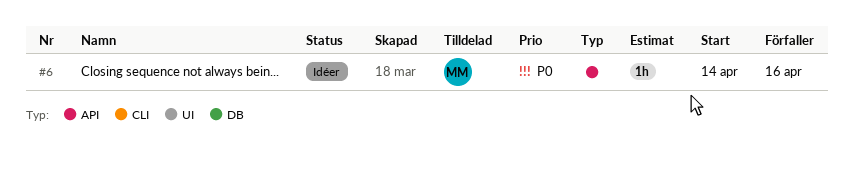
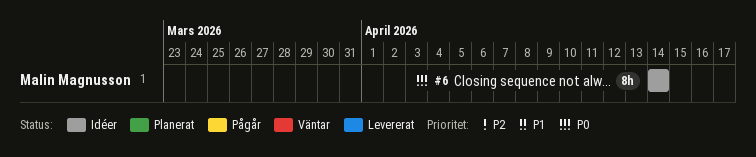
#6, estimate: 1h -> 8h
#6, due: Apr 16 -> Apr 14

